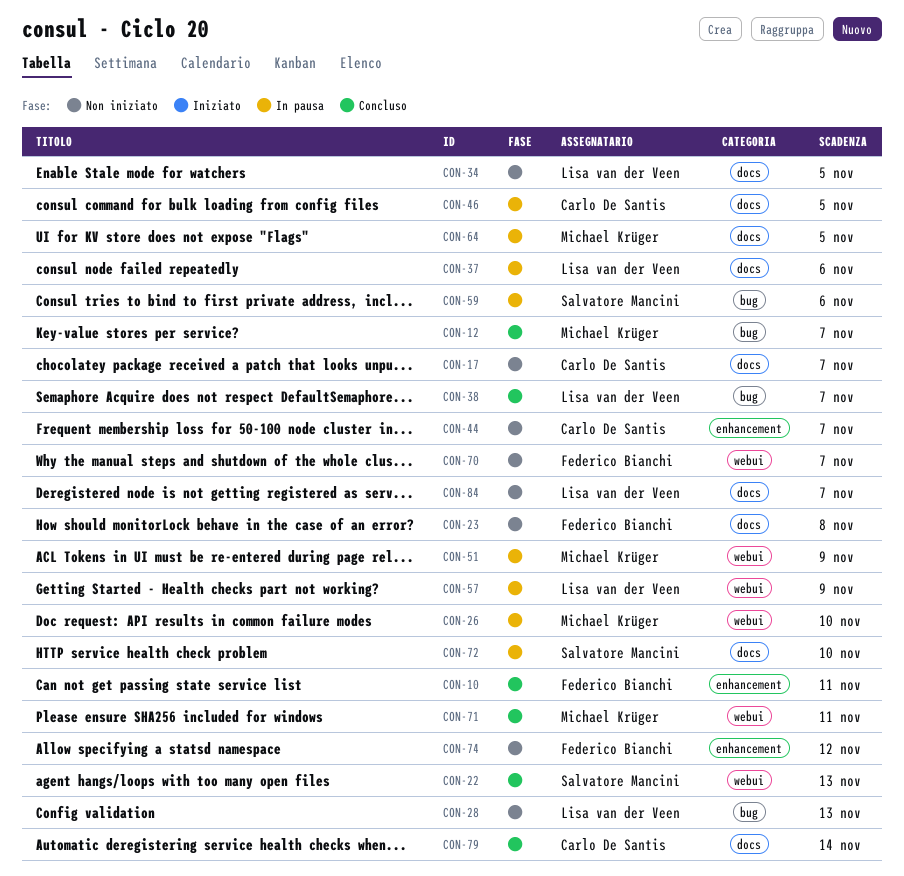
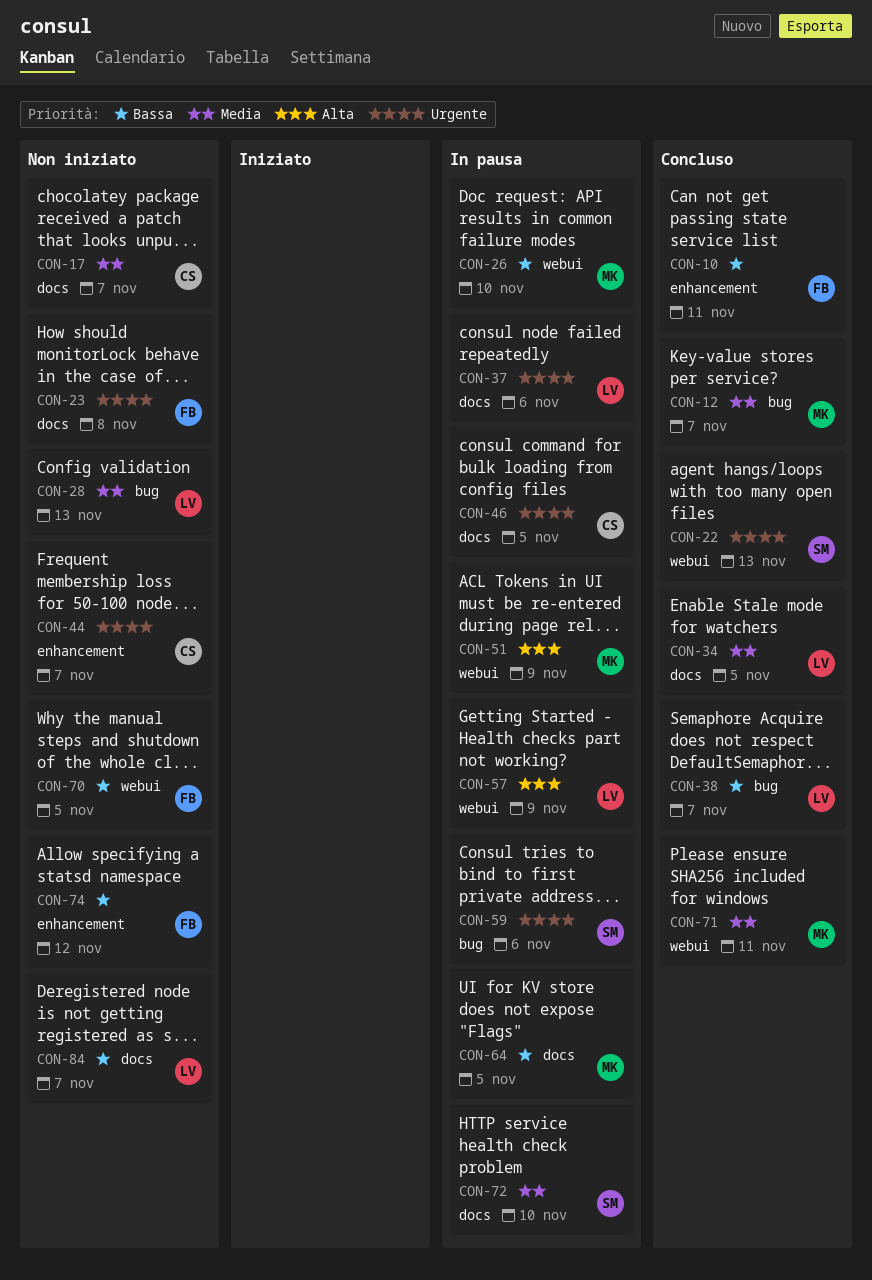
CON-34, status: Non iniziato -> Concluso
CON-70, due: Nov 7 -> Nov 5
CON-79: present -> none

